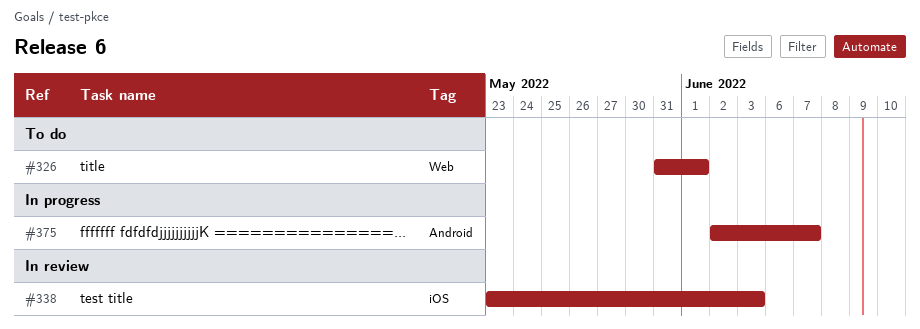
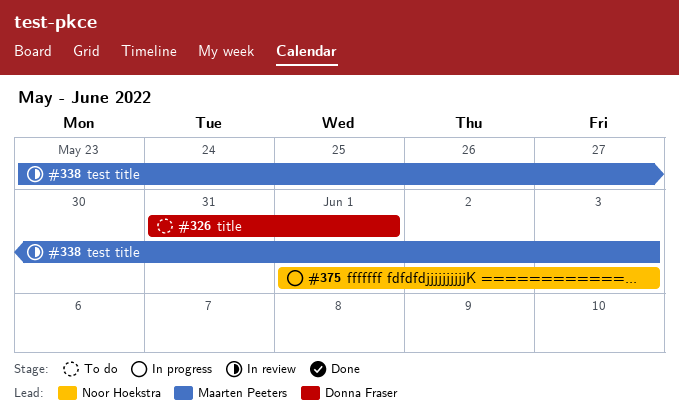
#375, start: Jun 2 -> Jun 1
#375, due: Jun 7 -> Jun 3

